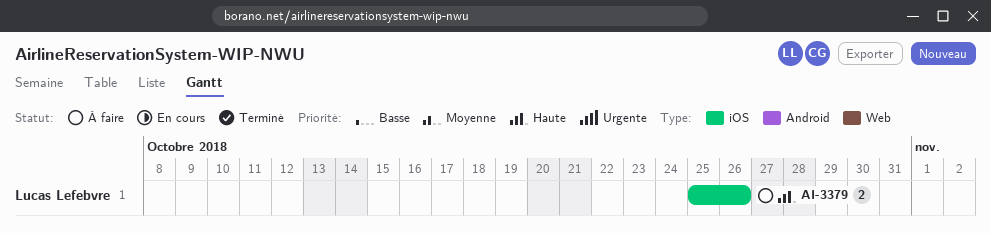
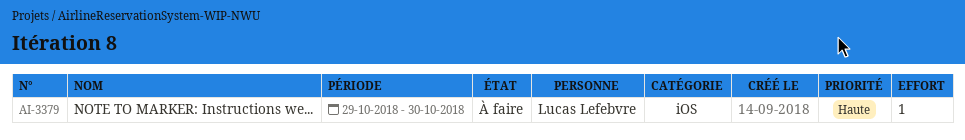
AI-3379, estimate: 2 -> 1
AI-3379, start: Oct 25 -> Oct 29
AI-3379, due: Oct 26 -> Oct 30

